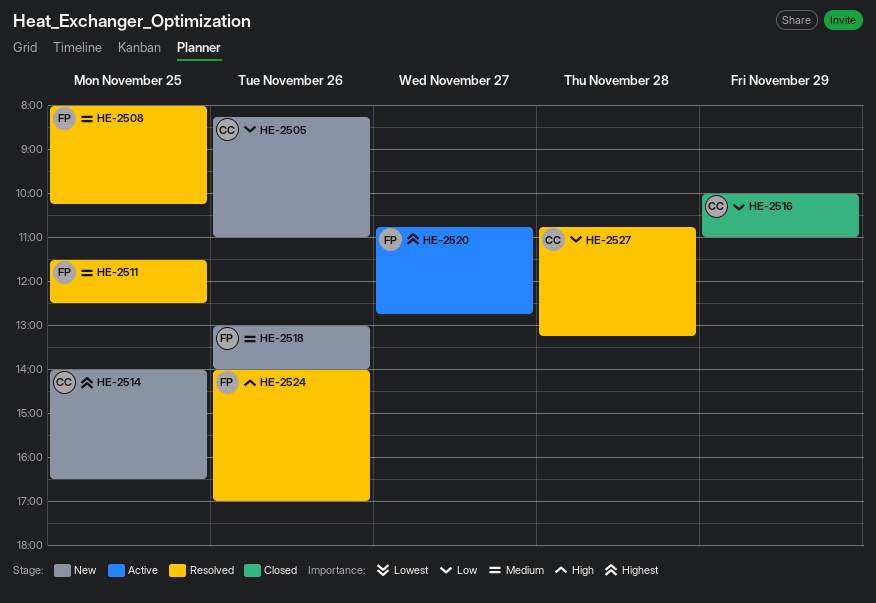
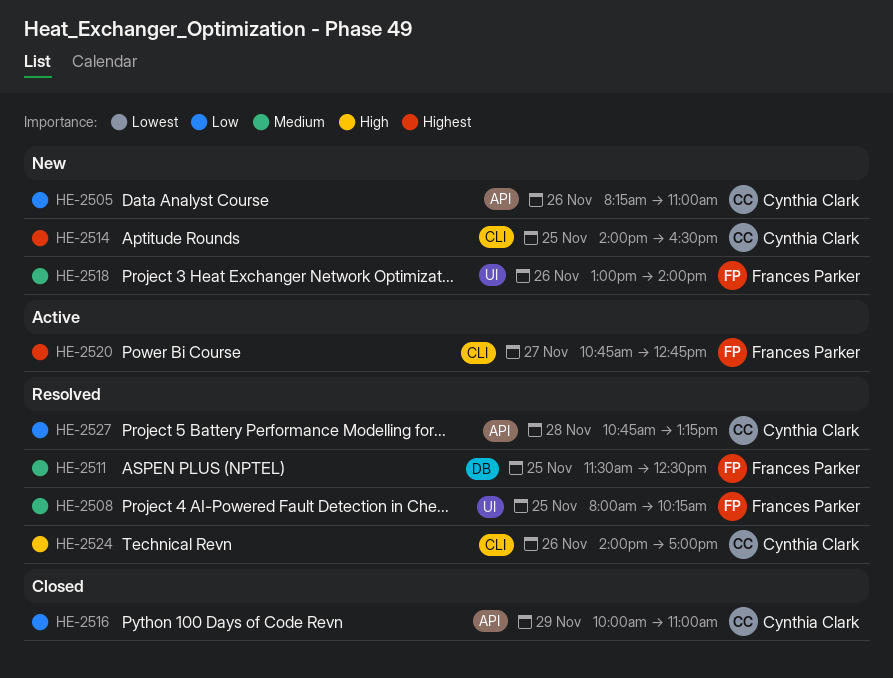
HE-2524, owner: Frances Parker -> Cynthia Clark

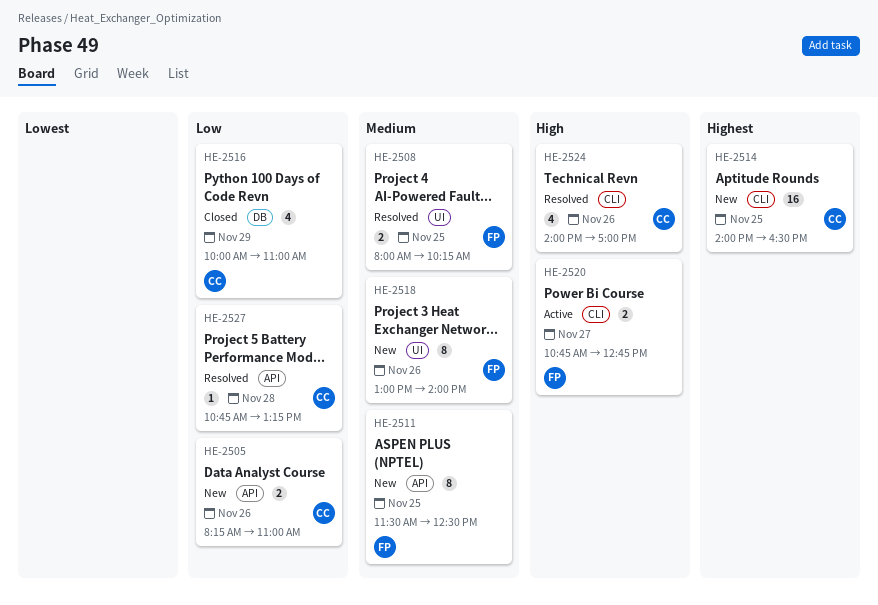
HE-2511, status: Resolved -> New
HE-2511, label: DB -> API
HE-2516, label: API -> DB
HE-2520, priority: Highest -> High

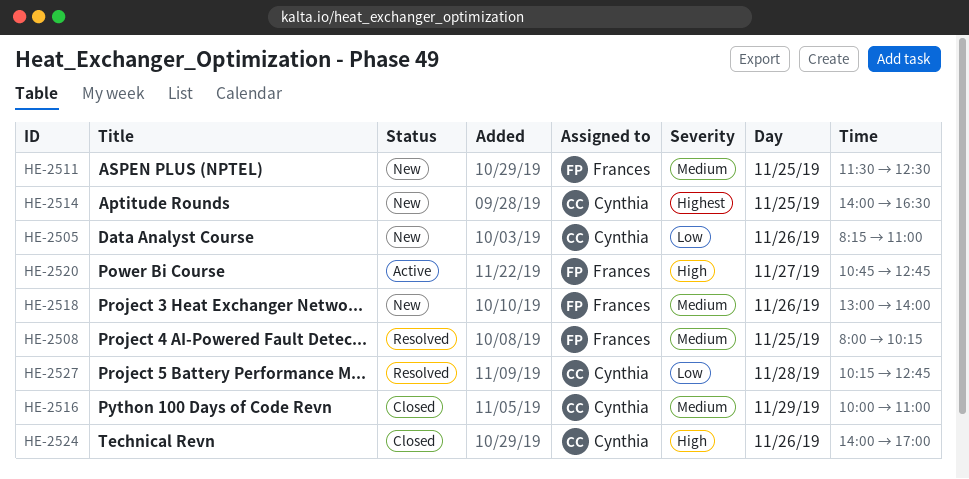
HE-2516, priority: Low -> Medium
HE-2524, status: Resolved -> Closed
HE-2527, begins: 10:45 -> 10:15
HE-2527, ends: 13:15 -> 12:45

